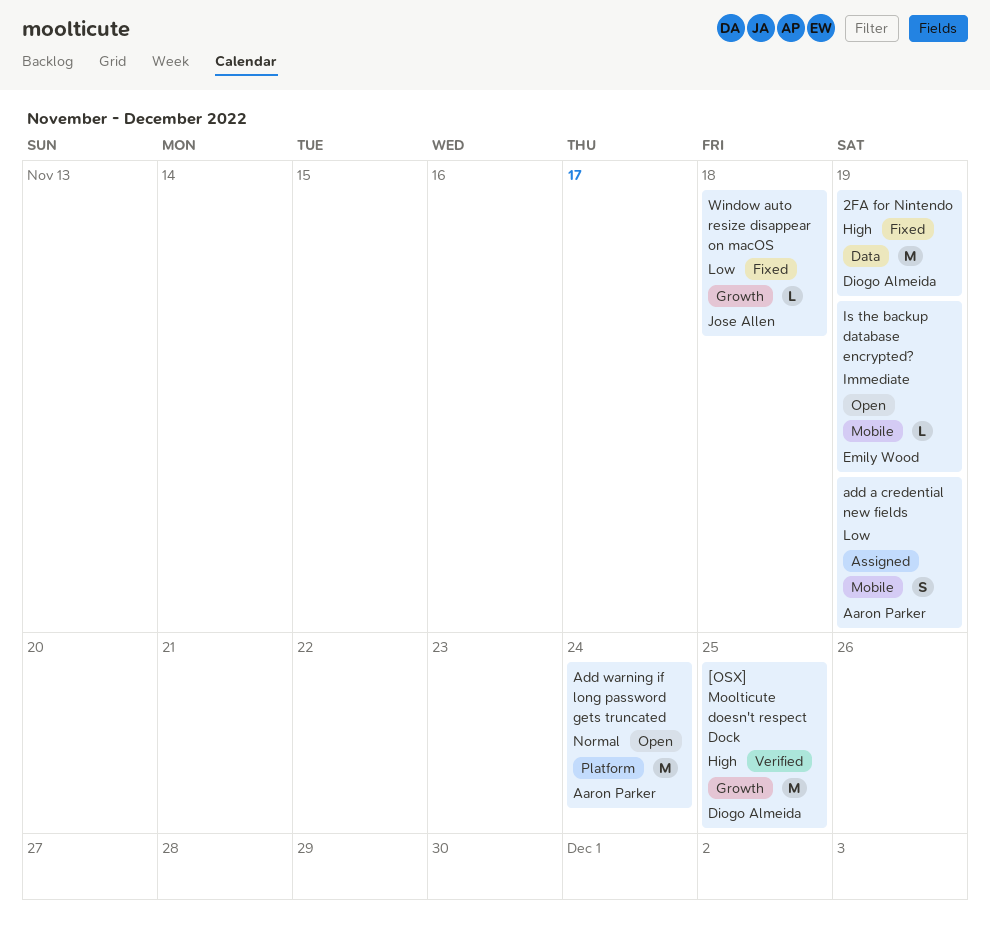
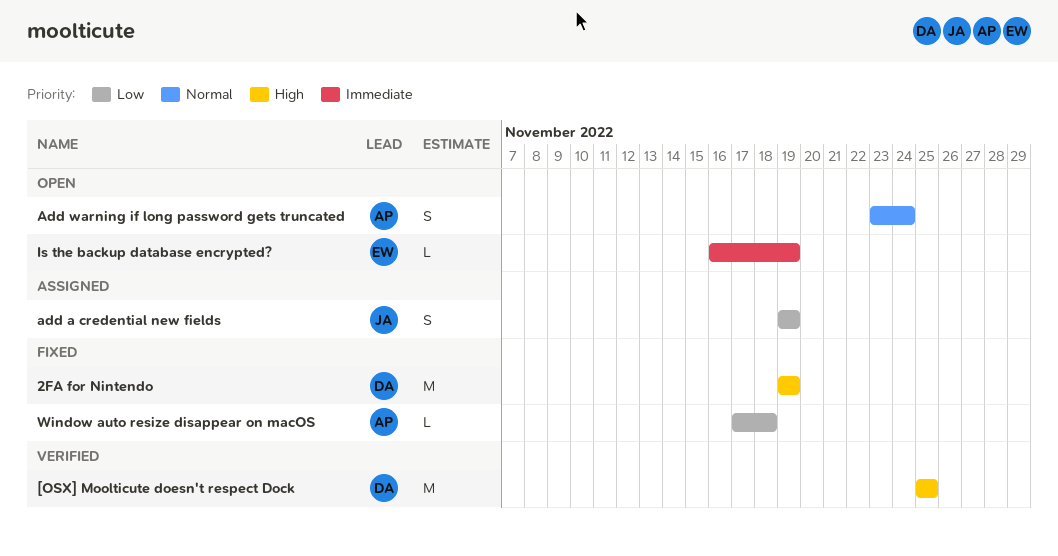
add a credential new fields, owner: Aaron Parker -> Jose Allen
Add warning if long password gets truncated, estimate: M -> S
Window auto resize disappear on macOS, owner: Jose Allen -> Aaron Parker

